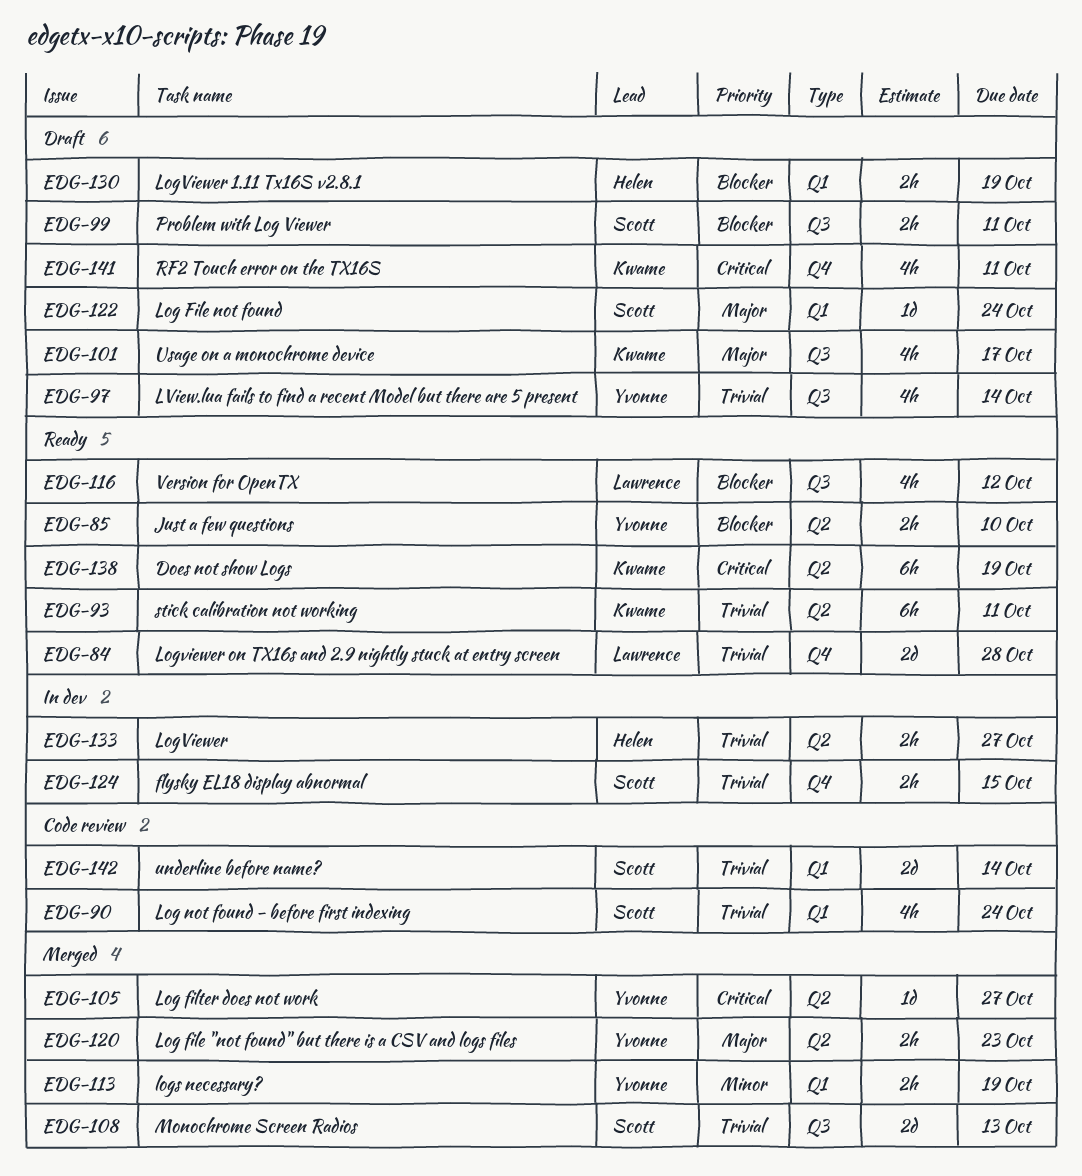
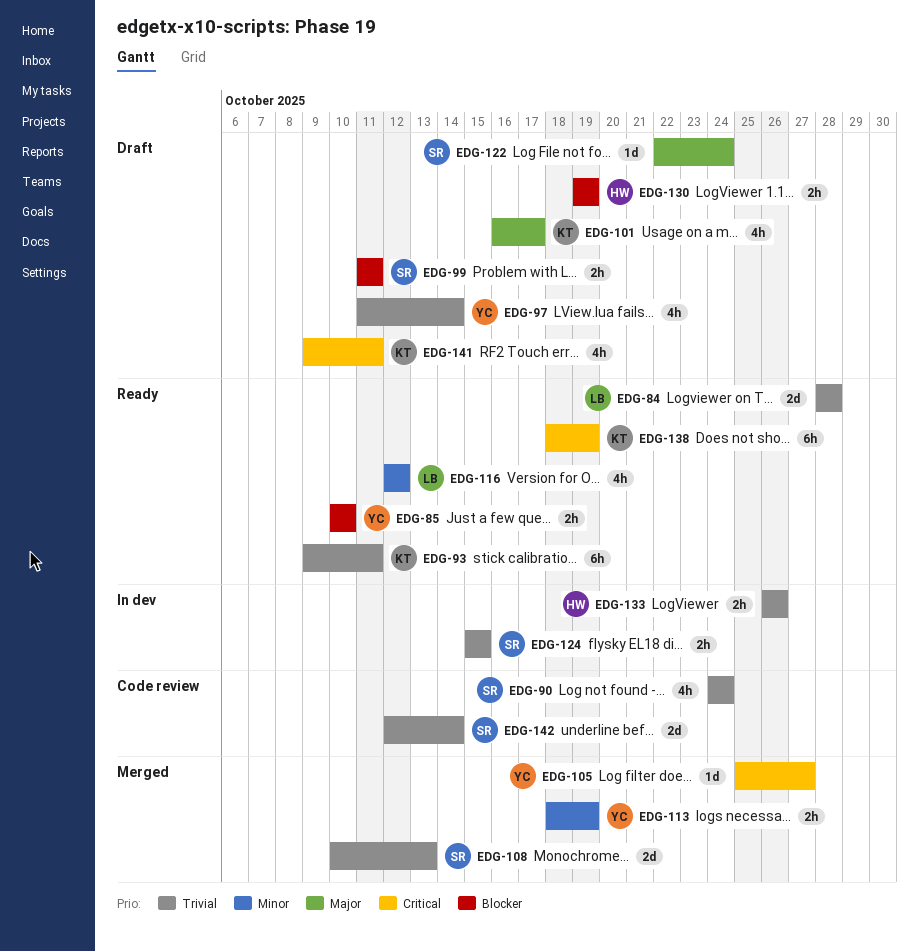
EDG-116, priority: Blocker -> Minor
EDG-120: present -> none
EDG-133, due: Oct 27 -> Oct 26

